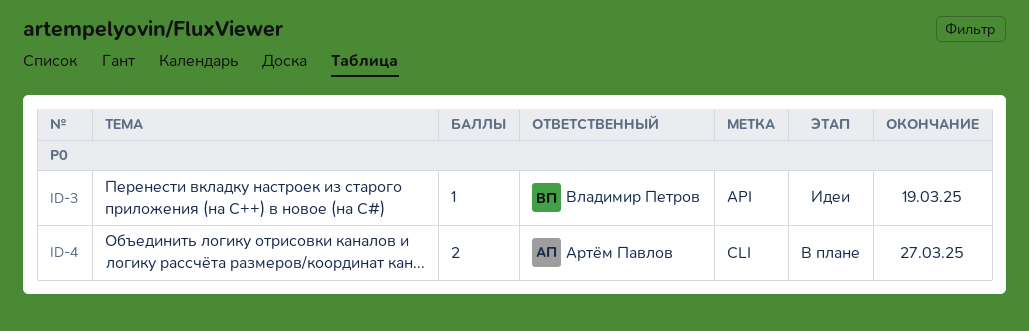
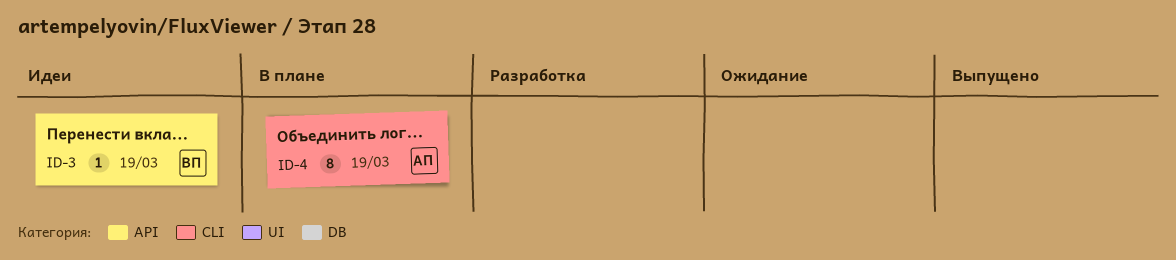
ID-4, estimate: 2 -> 8
ID-4, due: Mar 27 -> Mar 19

